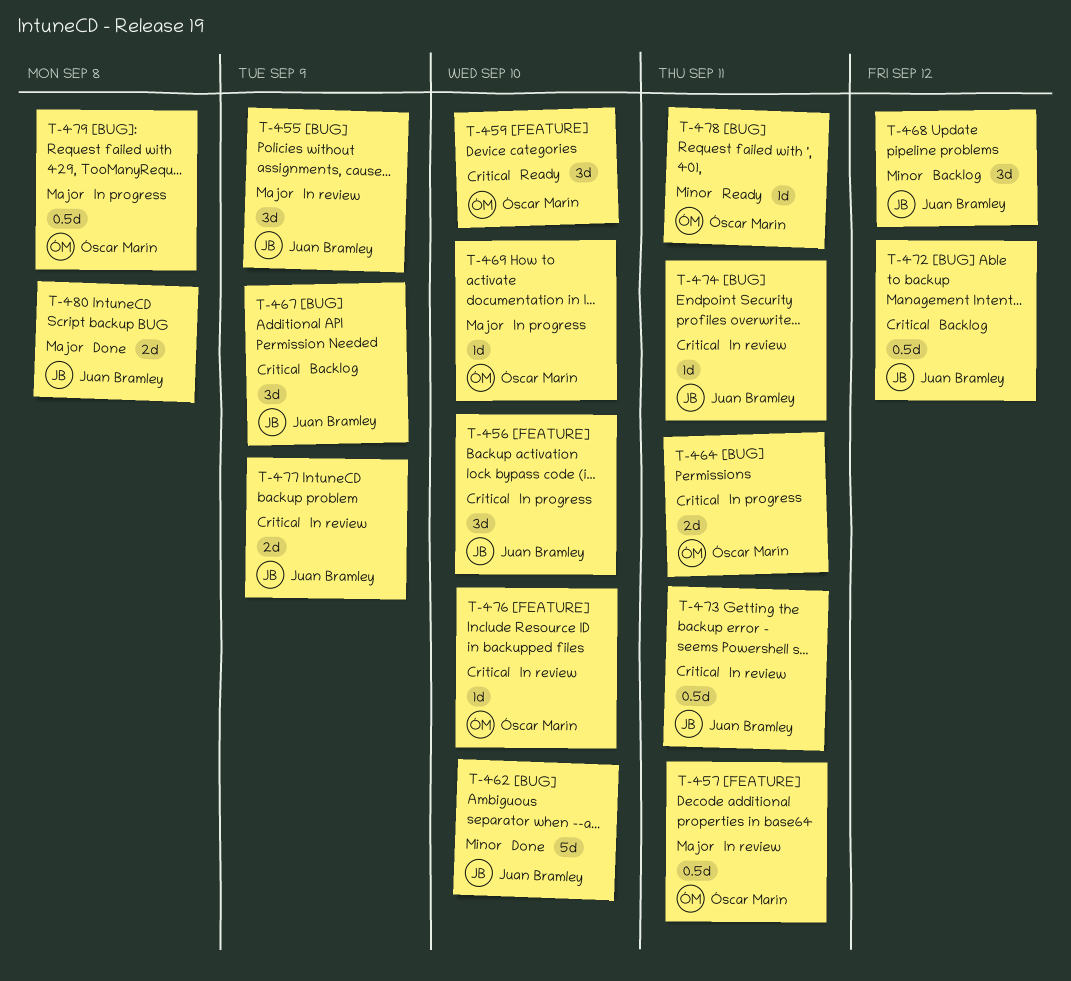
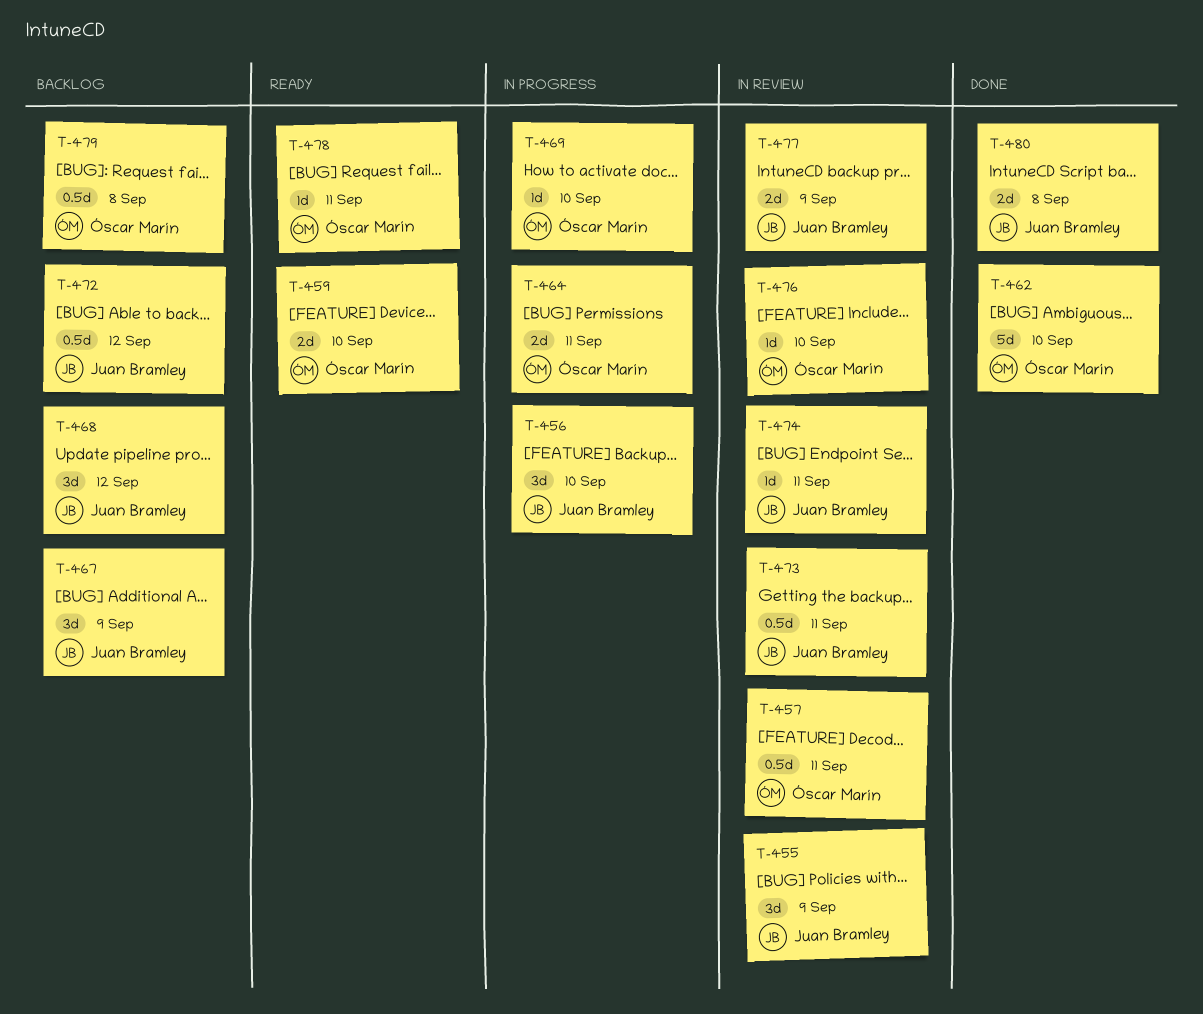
T-459, estimate: 3d -> 2d
T-462, owner: Juan Bramley -> Óscar Marín
T-479, status: In progress -> Backlog

